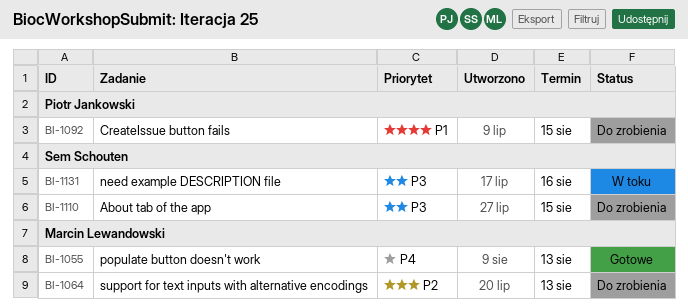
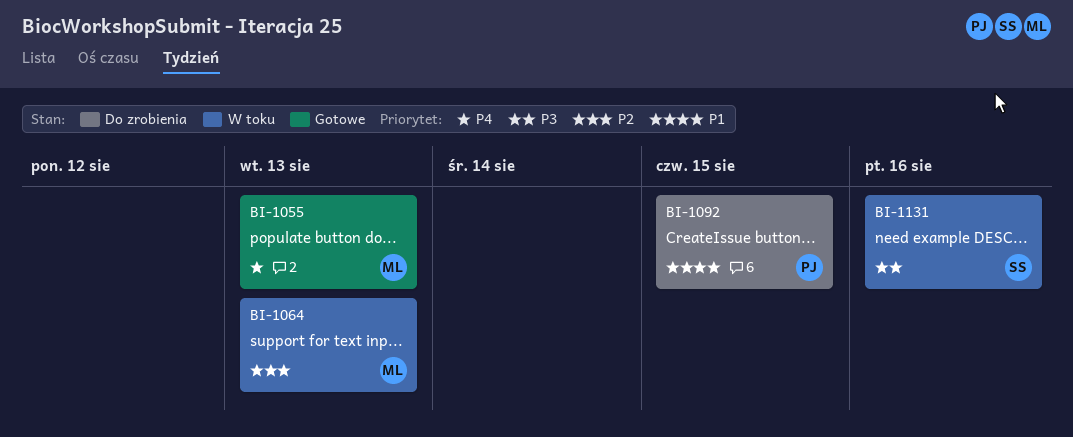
BI-1064, status: Do zrobienia -> W toku
BI-1110: present -> none

